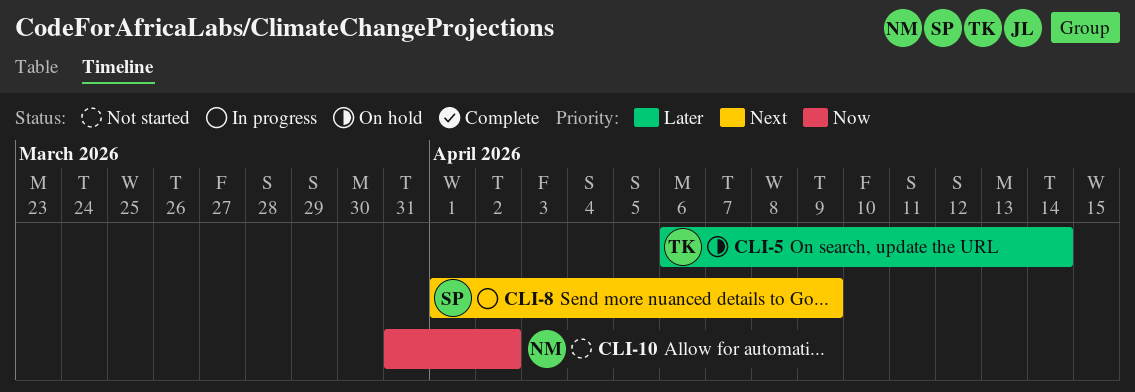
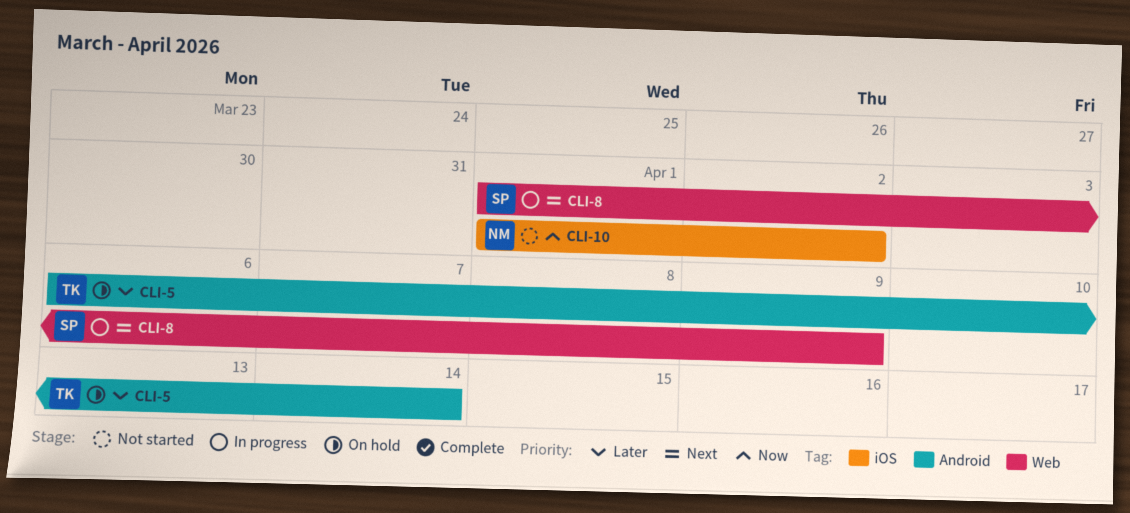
CLI-10, start: Mar 31 -> Apr 1

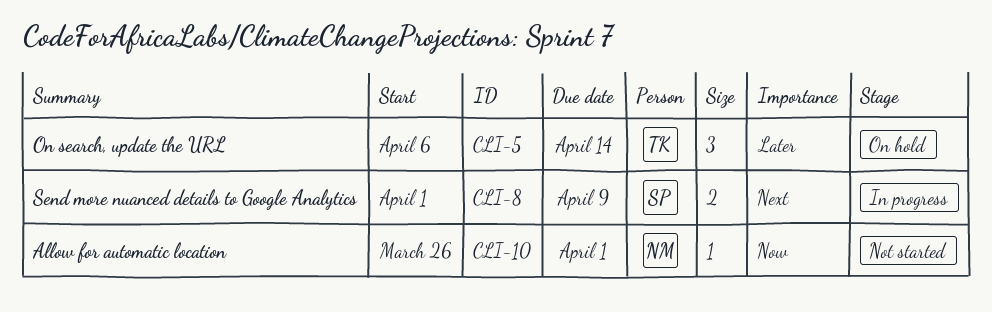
CLI-10, start: Apr 1 -> Mar 26
CLI-10, due: Apr 2 -> Apr 1

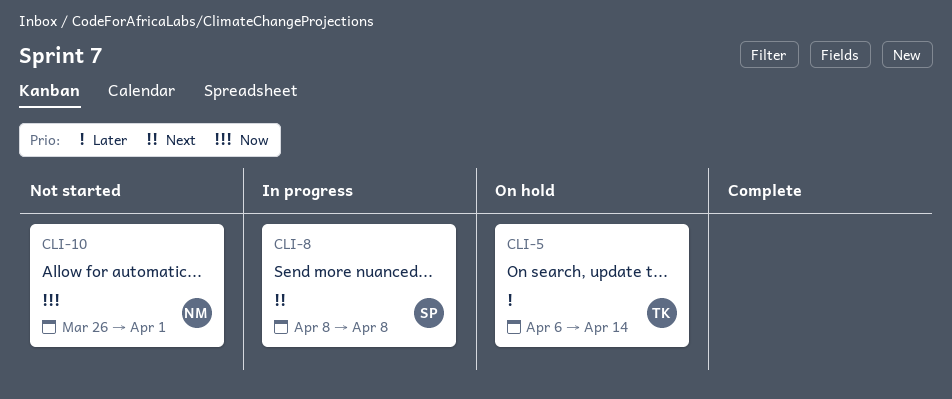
CLI-8, start: Apr 1 -> Apr 8
CLI-8, due: Apr 9 -> Apr 8

